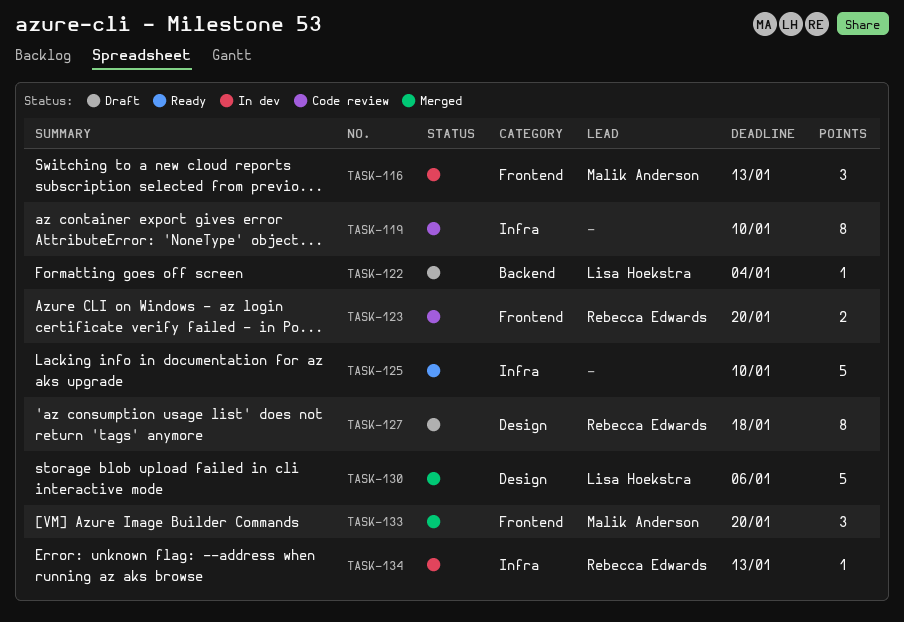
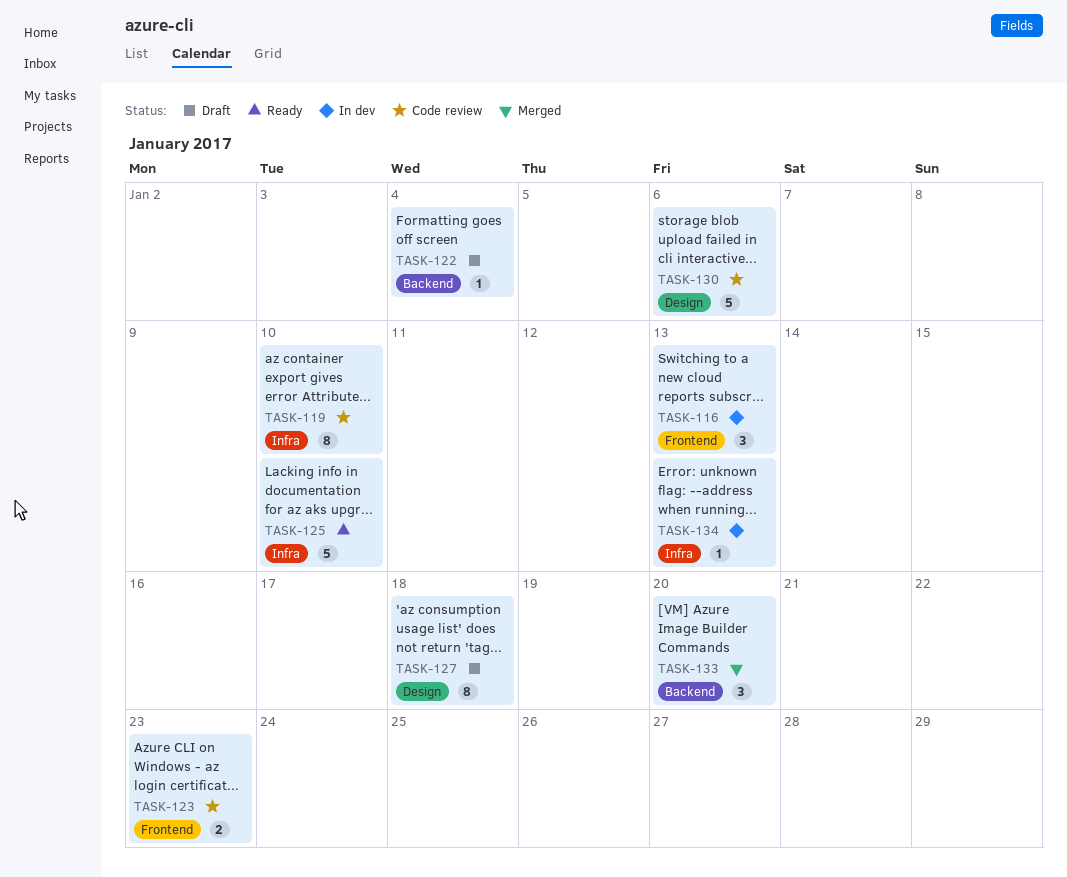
TASK-123, due: Jan 20 -> Jan 23
TASK-130, status: Merged -> Code review
TASK-133, label: Frontend -> Backend

